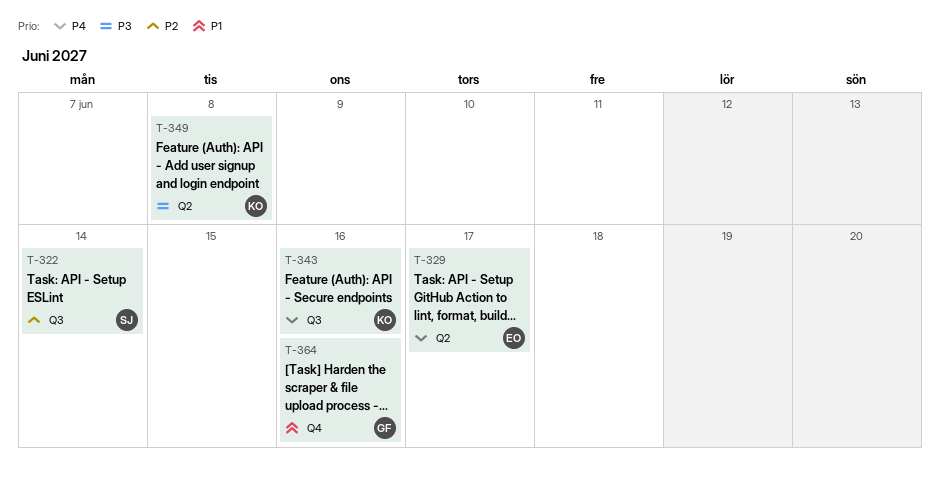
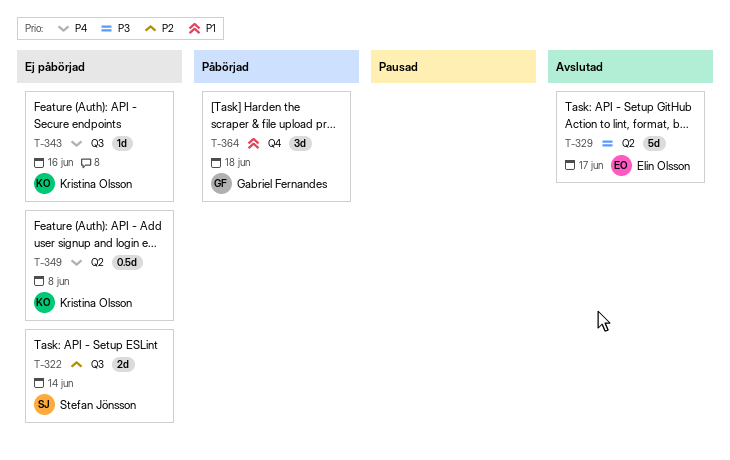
T-329, priority: P4 -> P3
T-349, priority: P3 -> P4
T-364, due: Jun 16 -> Jun 18

